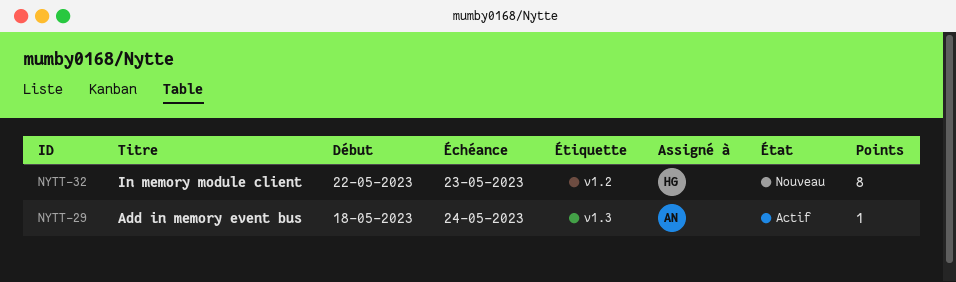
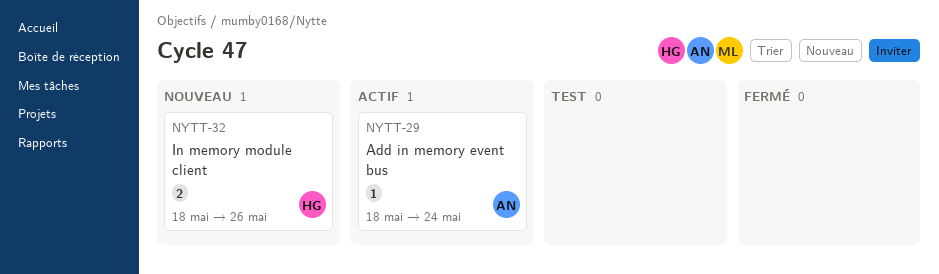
NYTT-32, estimate: 8 -> 2
NYTT-32, start: May 22 -> May 18
NYTT-32, due: May 23 -> May 26

